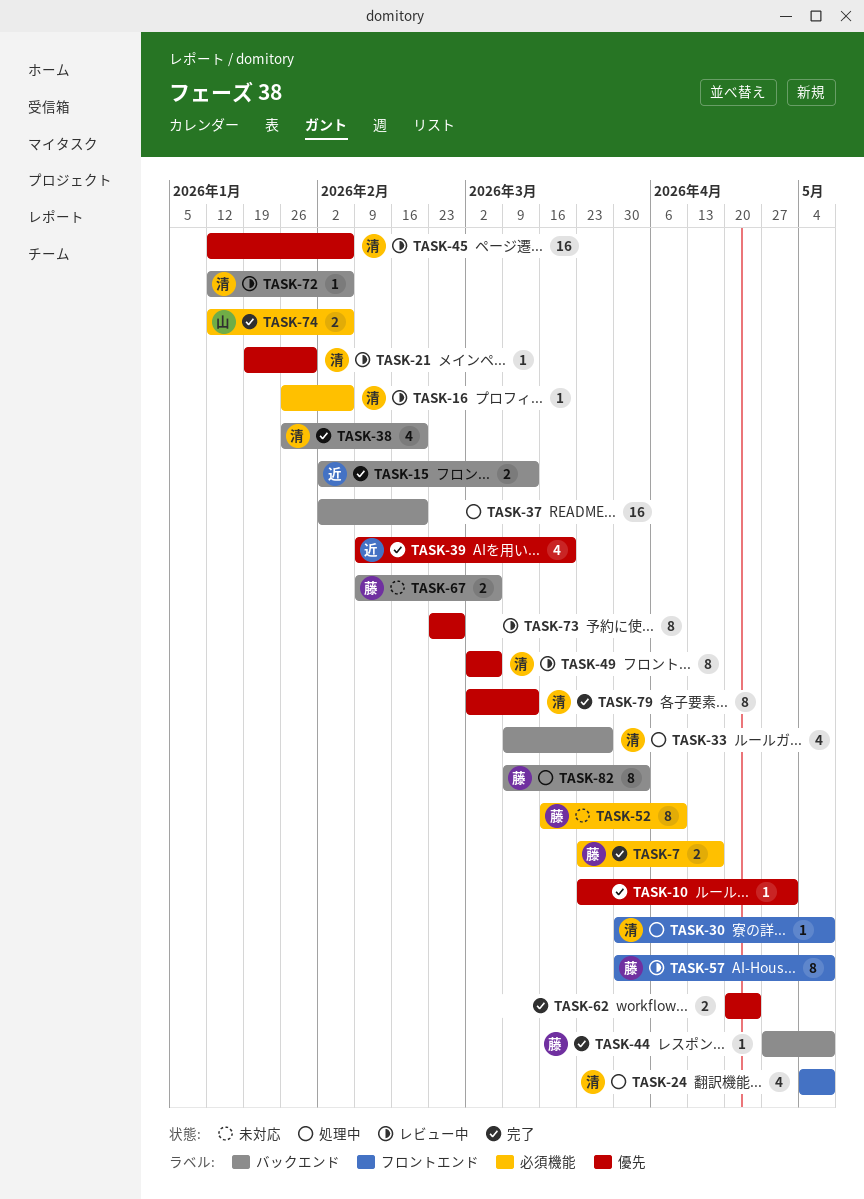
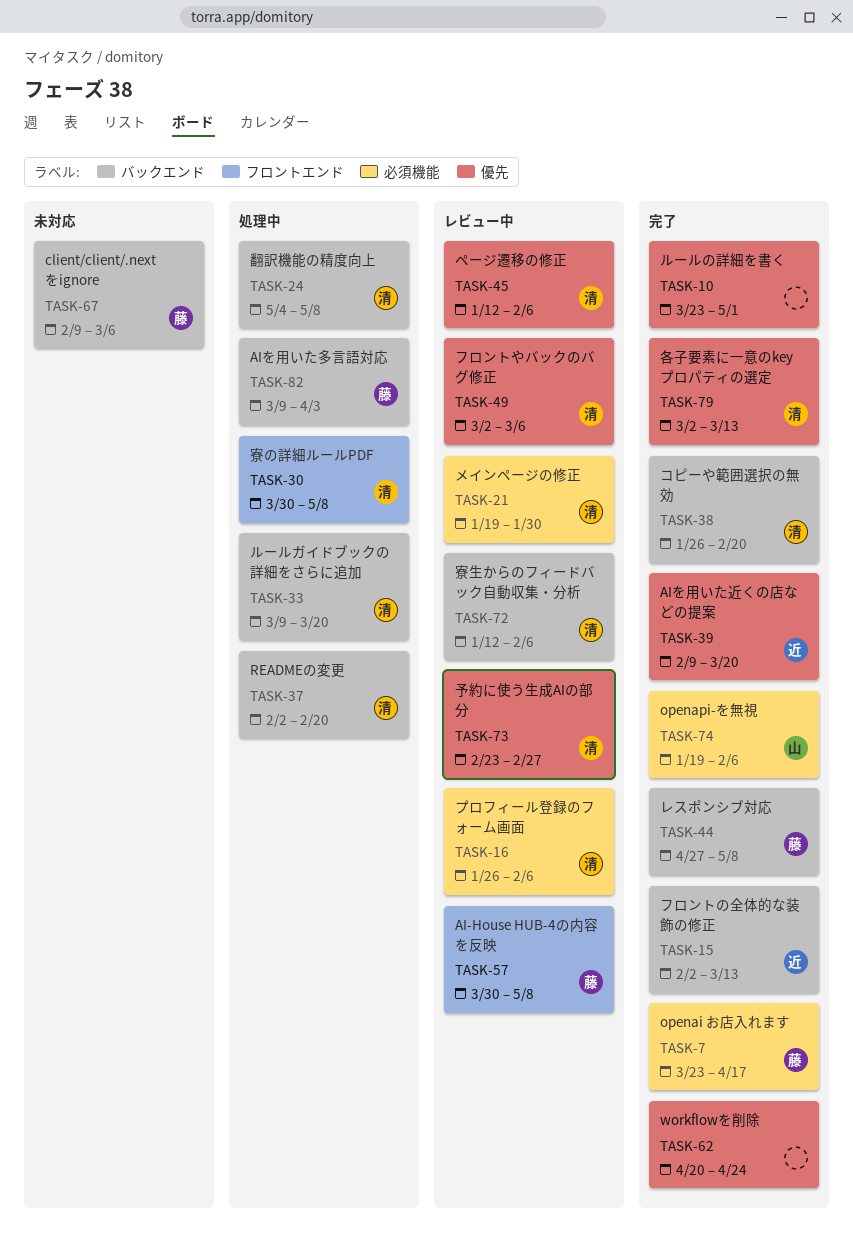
TASK-21, label: 優先 -> 必須機能
TASK-24, label: フロントエンド -> バックエンド
TASK-33, due: Mar 27 -> Mar 20
TASK-37, owner: none -> 清
TASK-52: present -> none
TASK-73, owner: none -> 清
TASK-74, start: Jan 12 -> Jan 19

